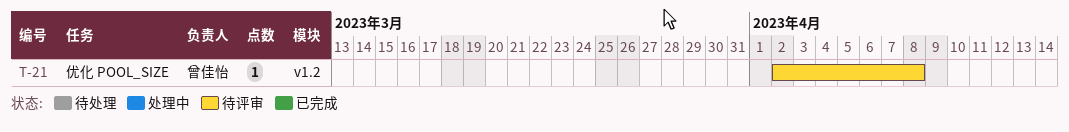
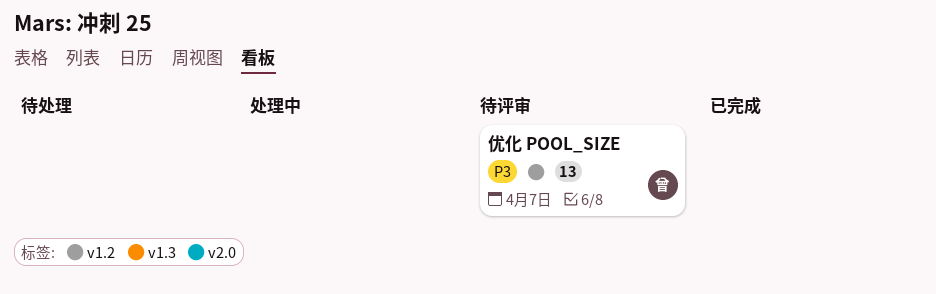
优化 POOL_SIZE, estimate: 1 -> 13
优化 POOL_SIZE, due: Apr 8 -> Apr 7

